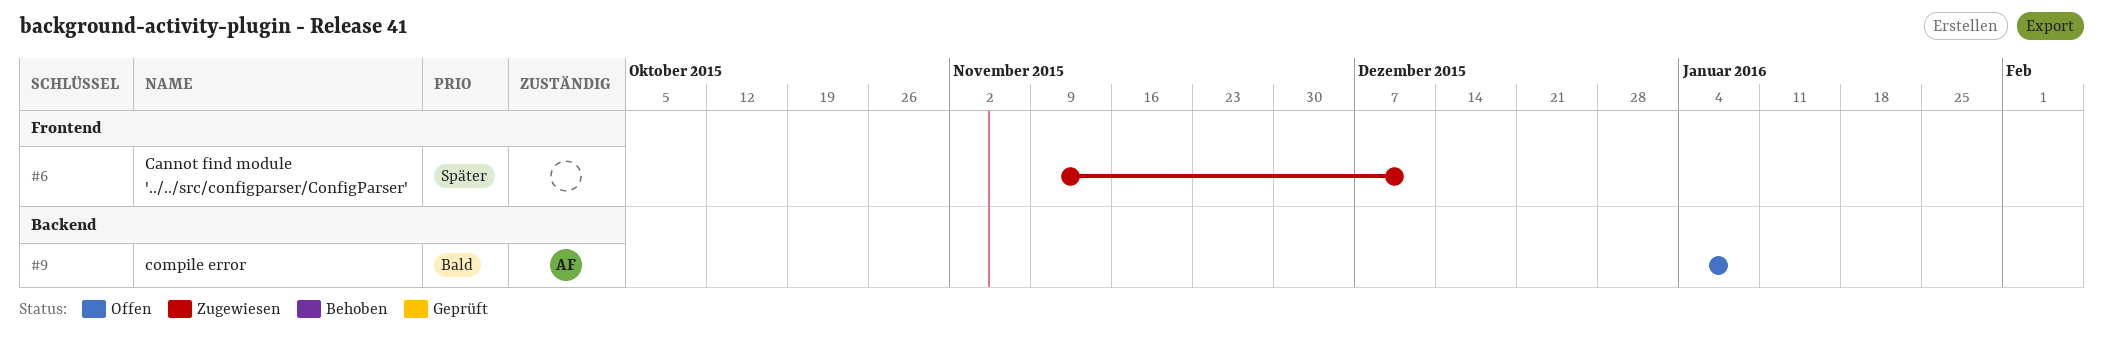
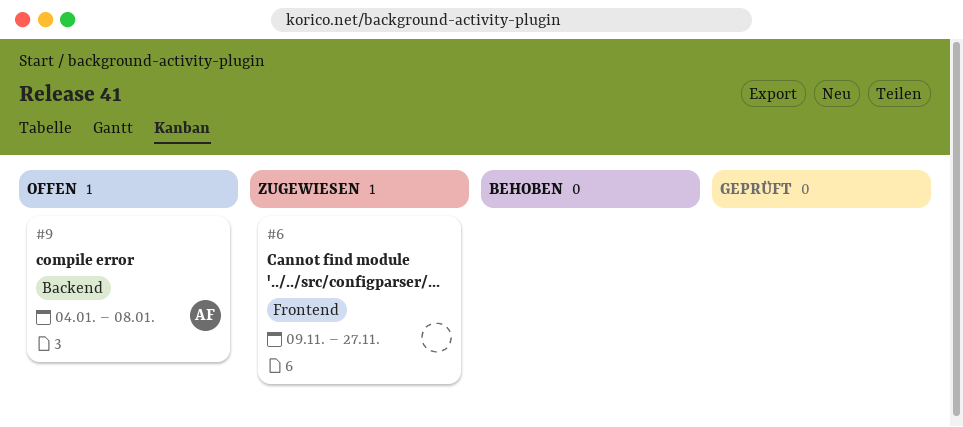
#6, due: Dec 11 -> Nov 27

